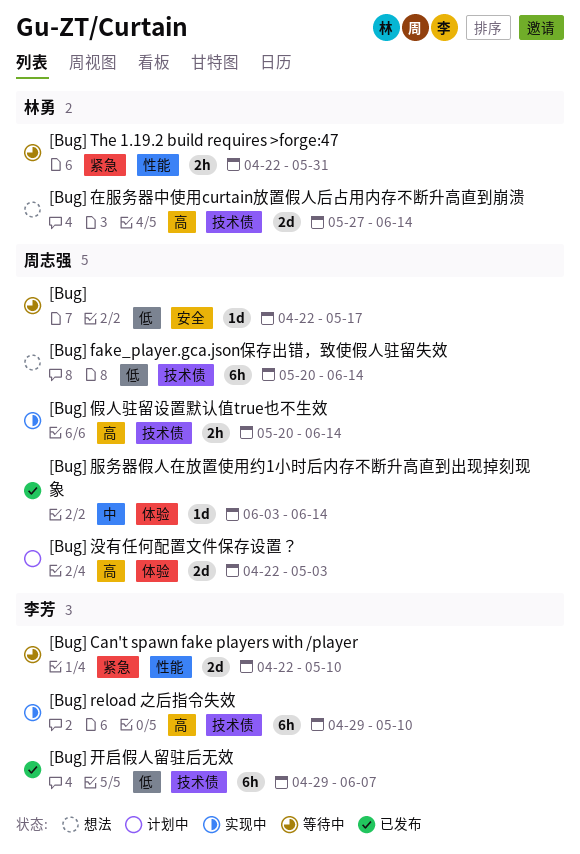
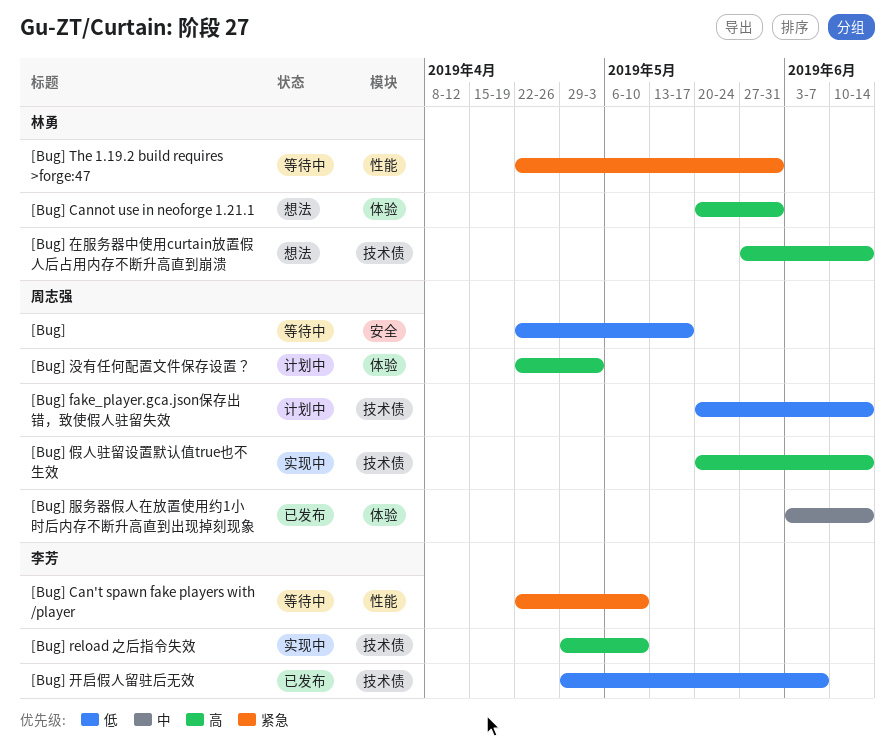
[Bug] Cannot use in neoforge 1.21.1: none -> present
[Bug] fake_player.gca.json保存出错，致使假人驻留失效, status: 想法 -> 计划中

